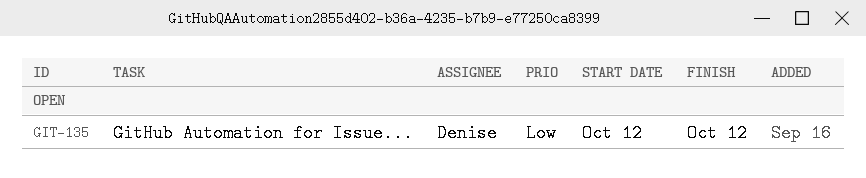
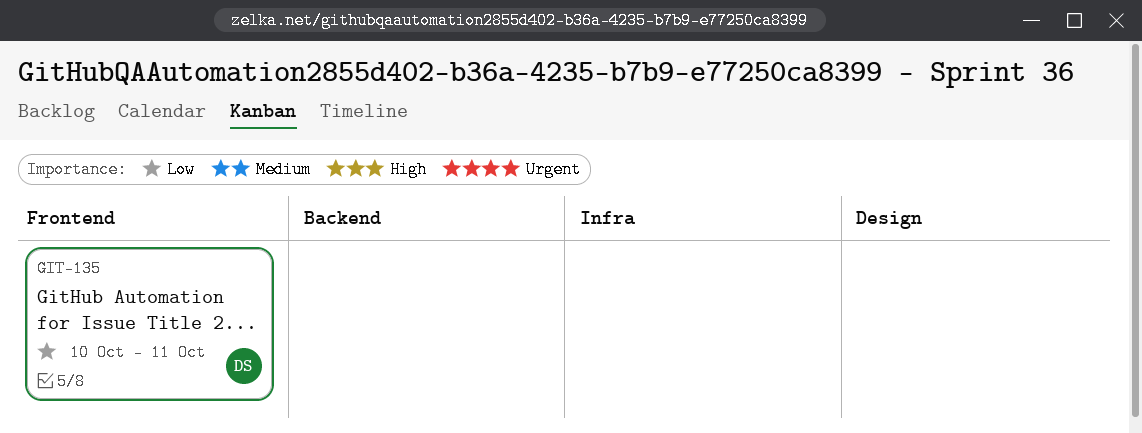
GIT-135, start: Oct 12 -> Oct 10
GIT-135, due: Oct 12 -> Oct 11

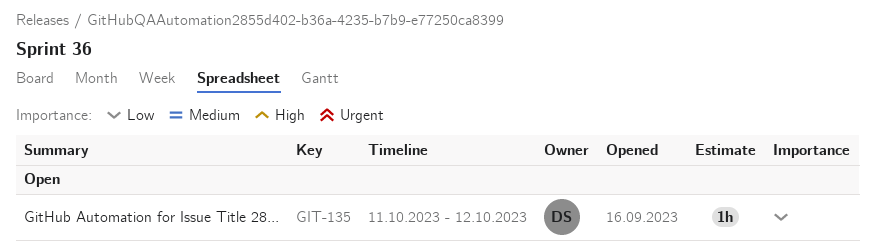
GIT-135, start: Oct 10 -> Oct 11
GIT-135, due: Oct 11 -> Oct 12

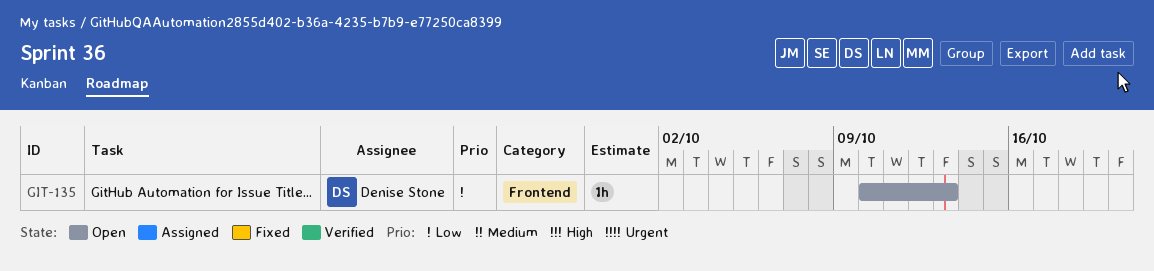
GIT-135, start: Oct 11 -> Oct 10
GIT-135, due: Oct 12 -> Oct 13

